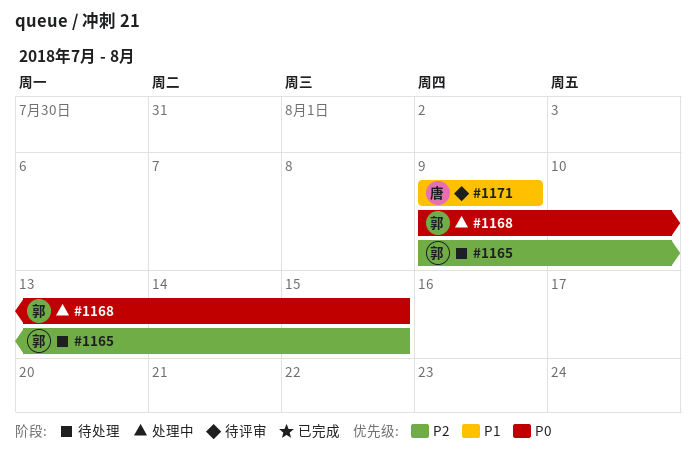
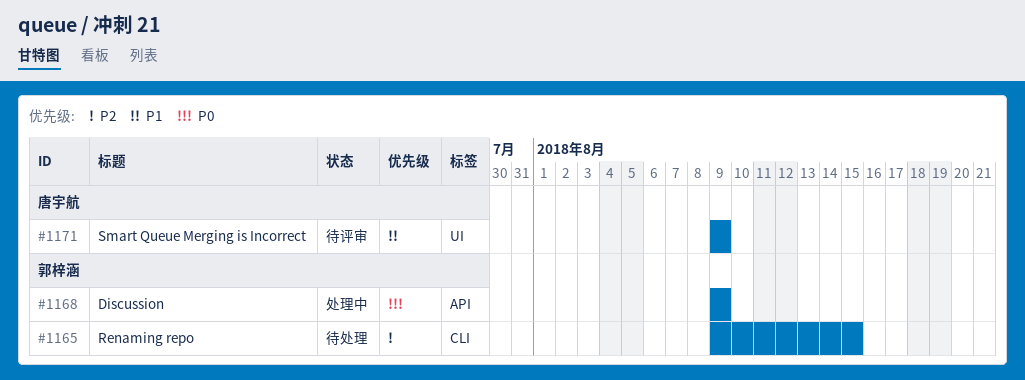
#1168, due: Aug 15 -> Aug 9

